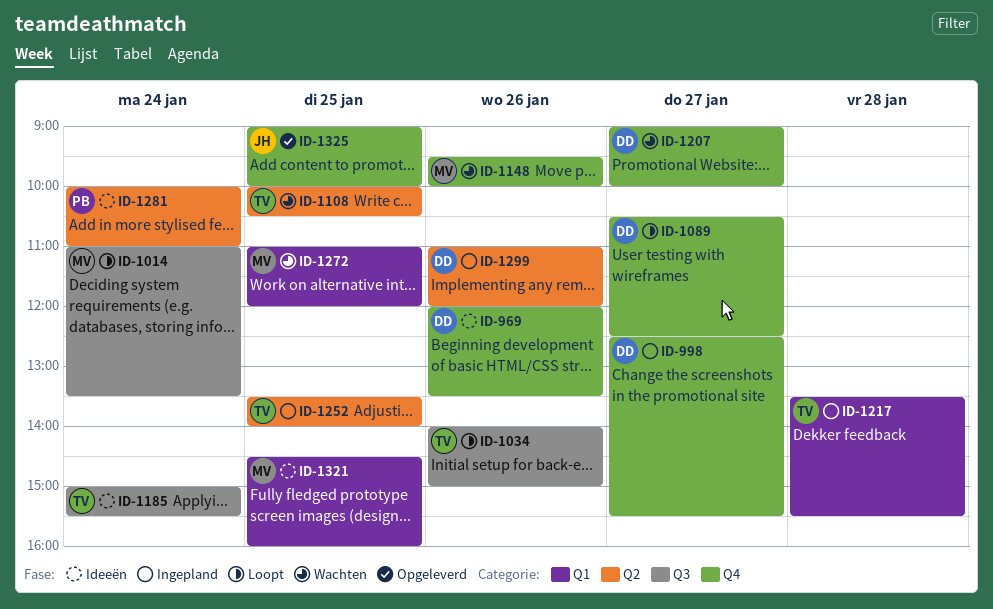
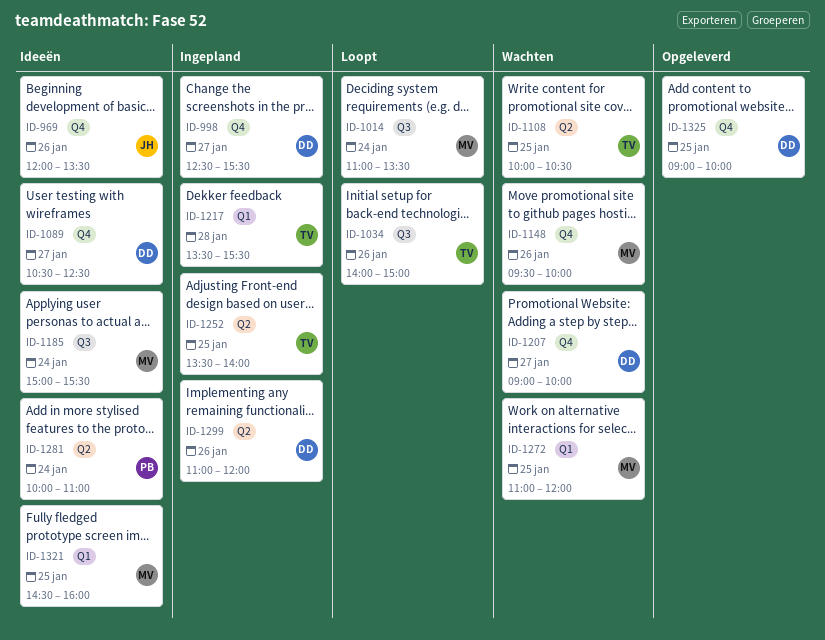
ID-969, owner: DD -> JH
ID-1089, status: Loopt -> Ideeën
ID-1185, owner: TV -> MV
ID-1325, owner: JH -> DD

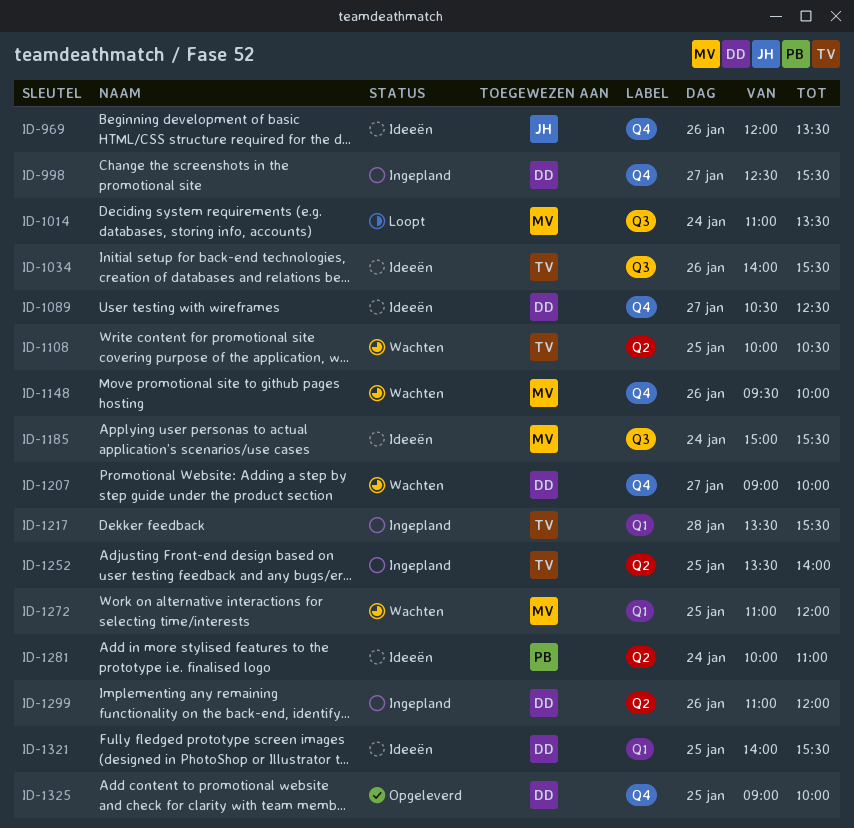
ID-1034, status: Loopt -> Ideeën
ID-1034, ends: 15:00 -> 15:30
ID-1321, owner: MV -> DD
ID-1321, begins: 14:30 -> 14:00
ID-1321, ends: 16:00 -> 15:30

